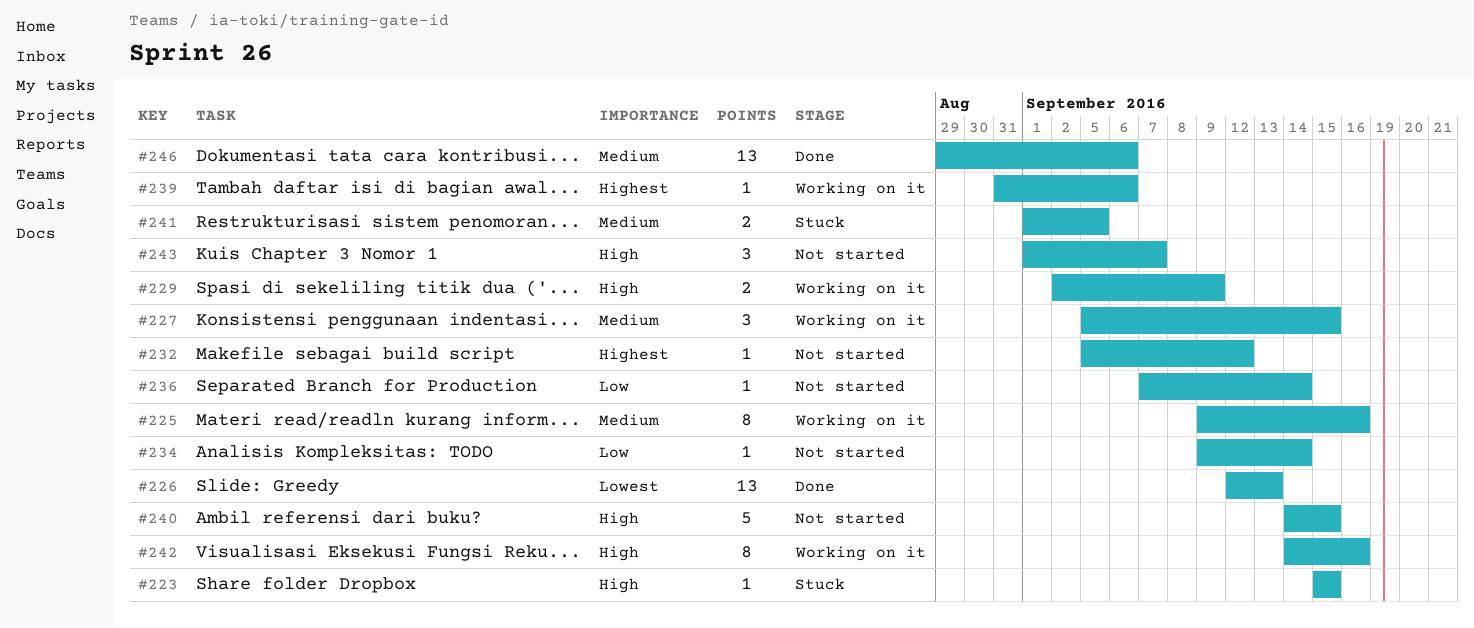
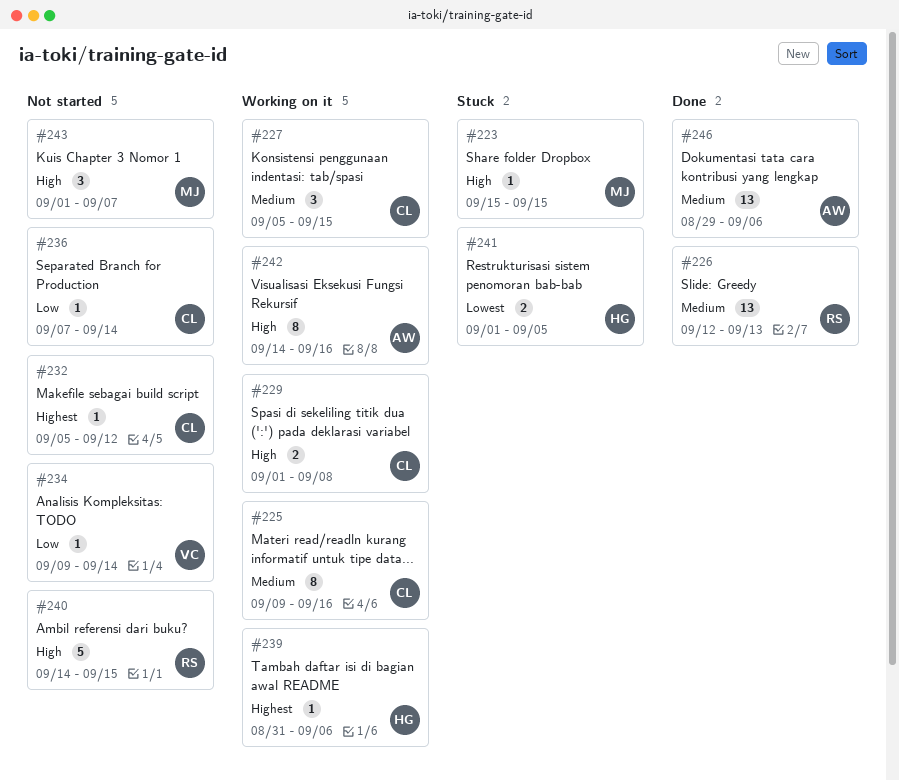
#226, priority: Lowest -> Medium
#229, start: Sep 2 -> Sep 1
#229, due: Sep 9 -> Sep 8
#241, priority: Medium -> Lowest

